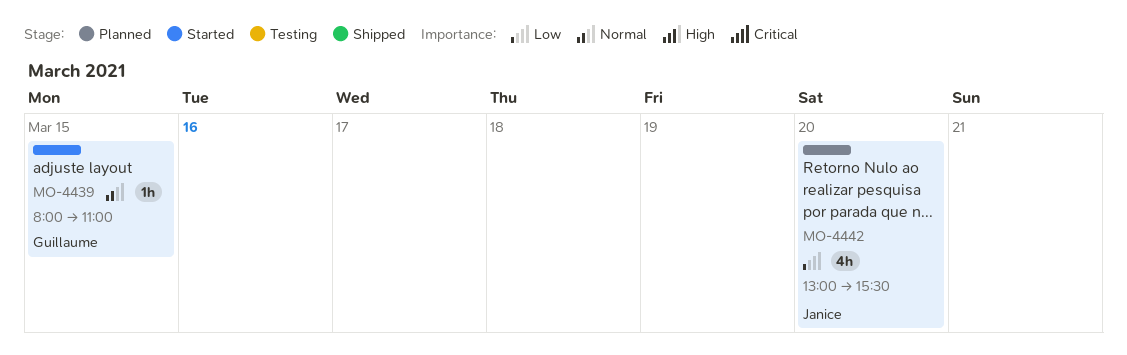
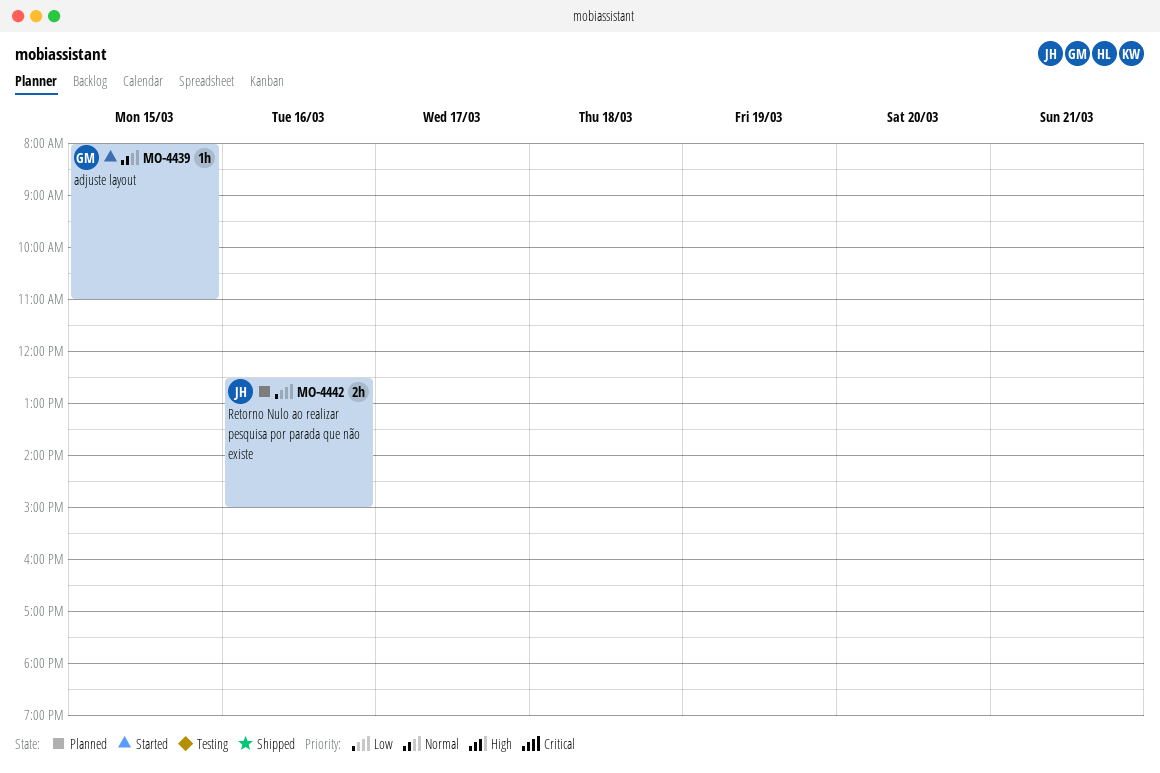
MO-4442, estimate: 4h -> 2h
MO-4442, day: Mar 20 -> Mar 16
MO-4442, begins: 13:00 -> 12:30
MO-4442, ends: 15:30 -> 15:00

